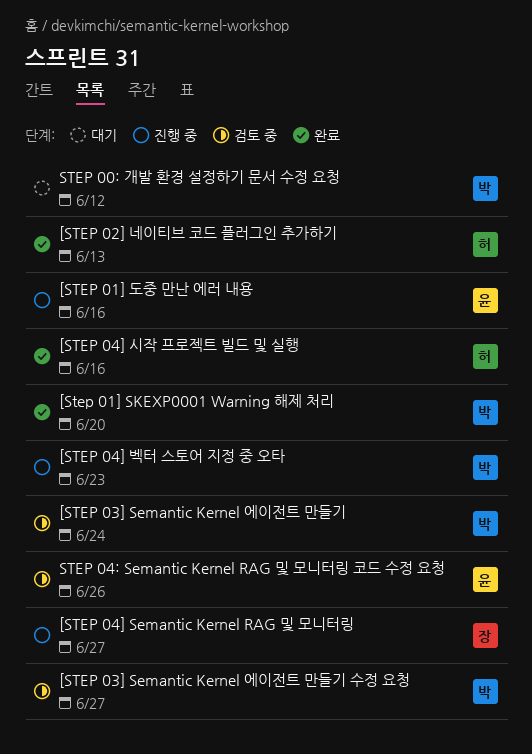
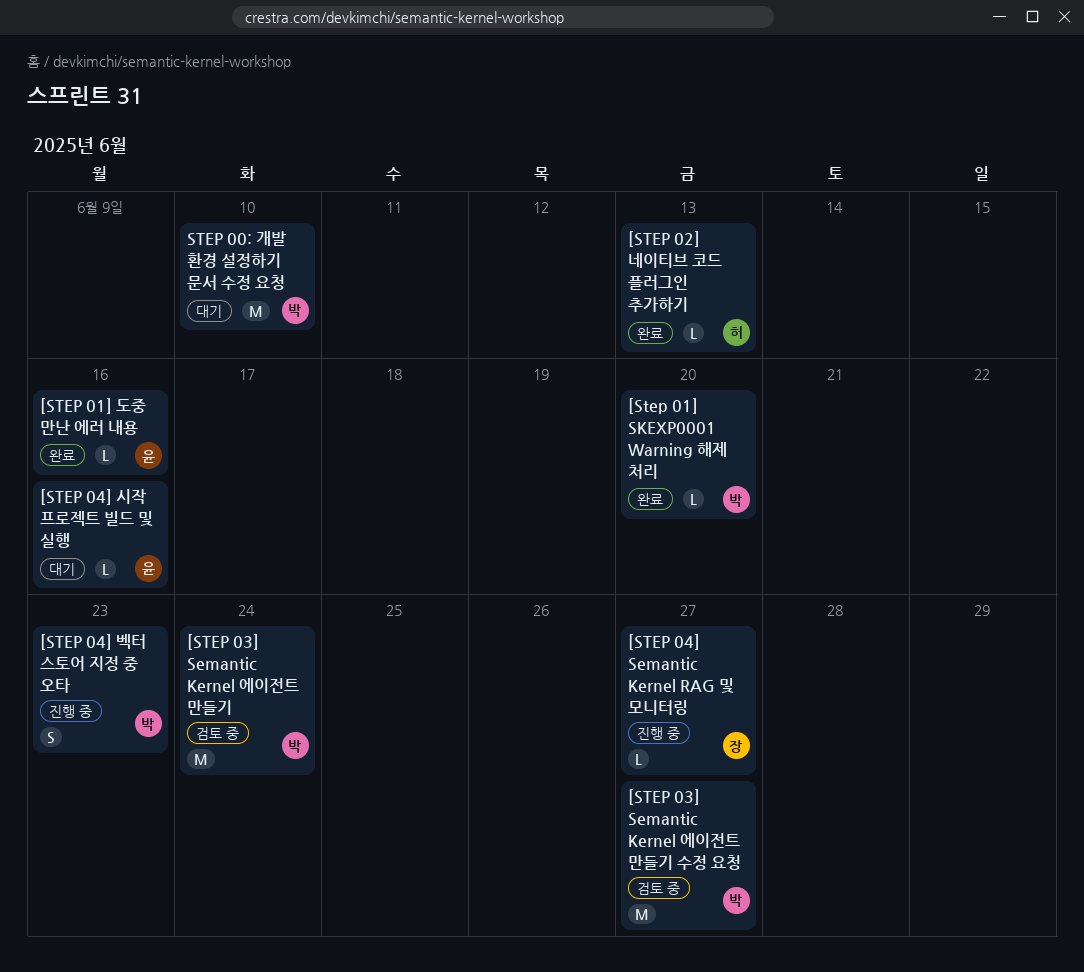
[STEP 01] 도중 만난 에러 내용, status: 진행 중 -> 완료
[STEP 04] 시작 프로젝트 빌드 및 실행, status: 완료 -> 대기
[STEP 04] 시작 프로젝트 빌드 및 실행, owner: 허 -> 윤
STEP 00: 개발 환경 설정하기 문서 수정 요청, due: Jun 12 -> Jun 10
STEP 04: Semantic Kernel RAG 및 모니터링 코드 수정 요청: present -> none

